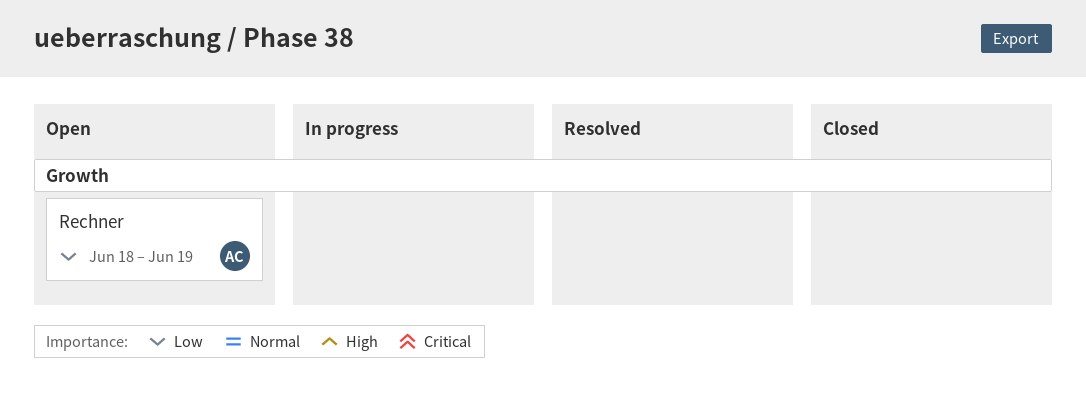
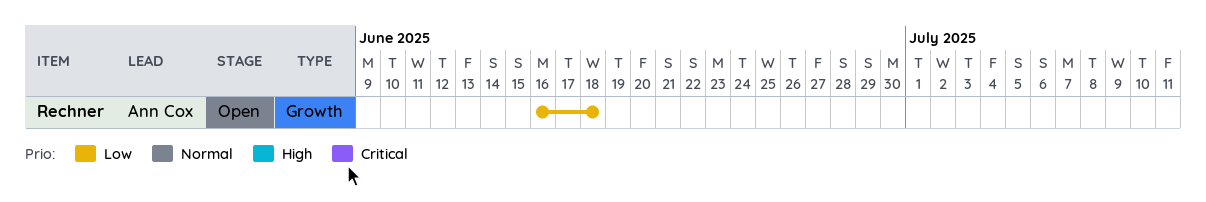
Rechner, start: Jun 18 -> Jun 16
Rechner, due: Jun 19 -> Jun 18

